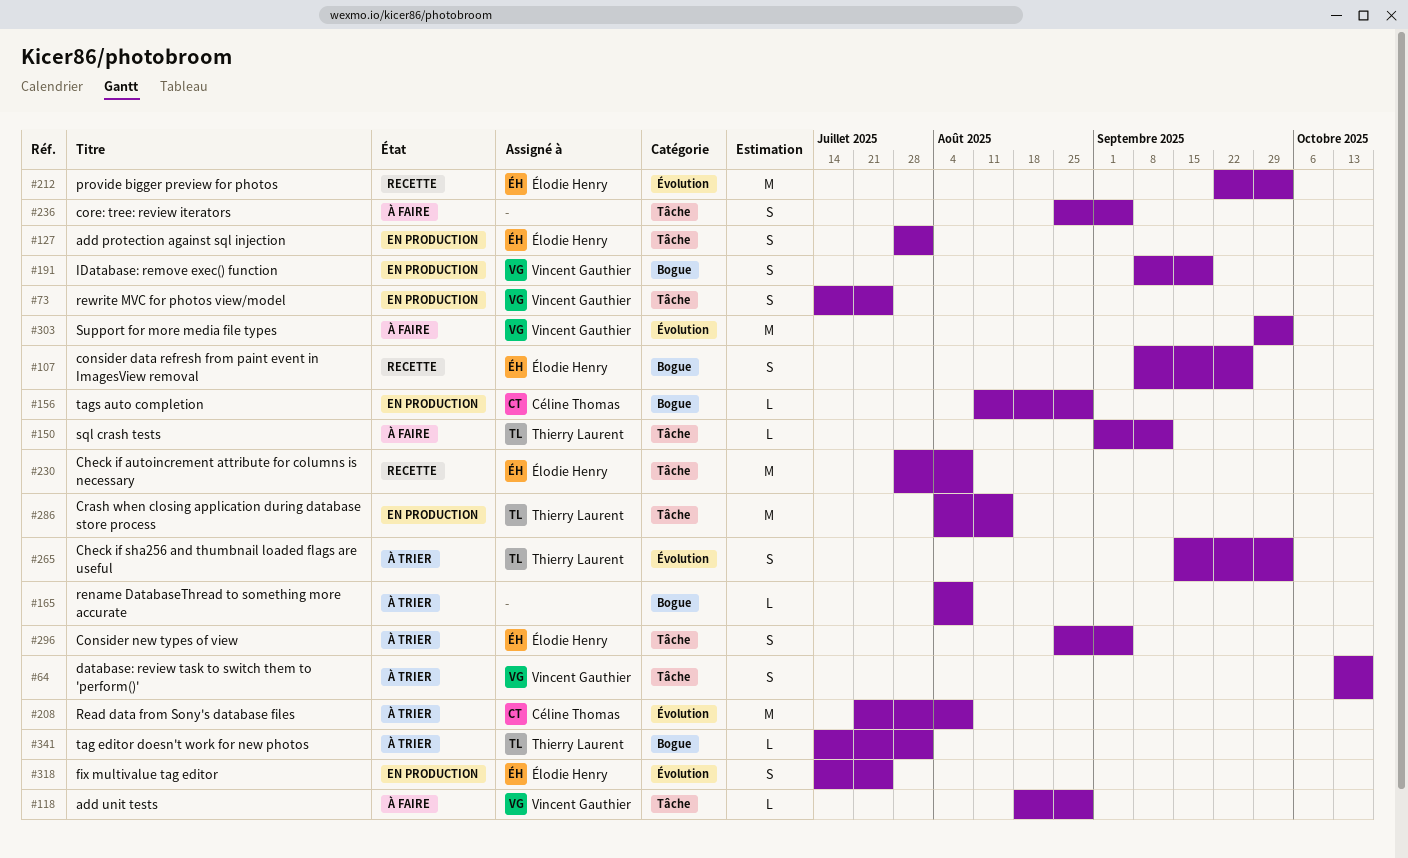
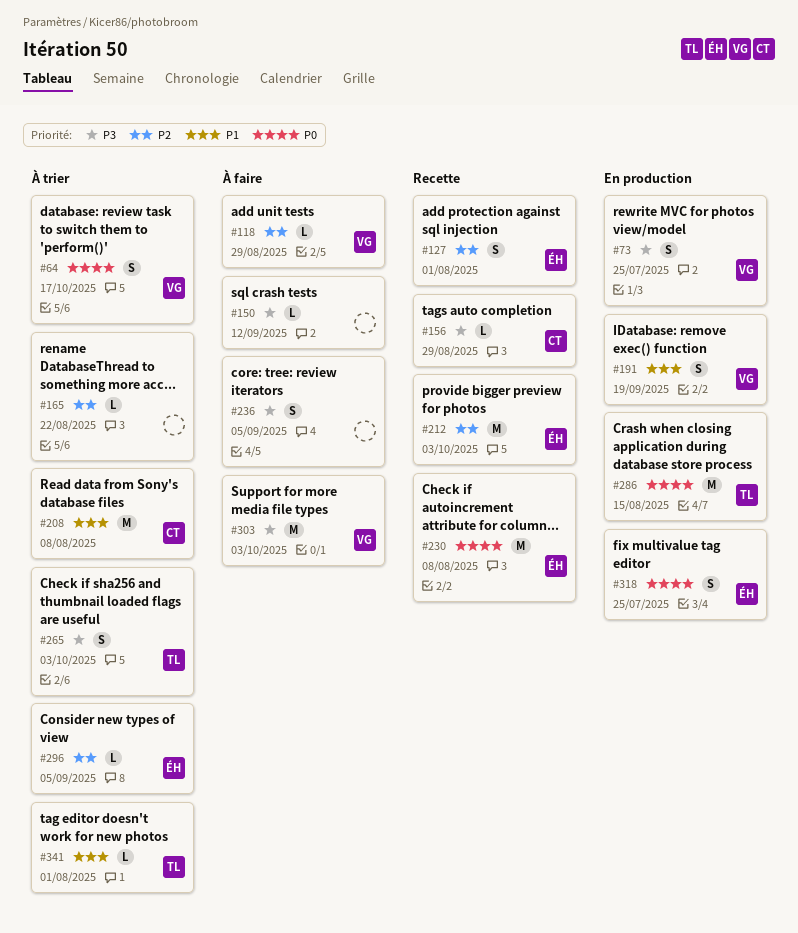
#107: present -> none
#127, status: En production -> Recette
#150, owner: Thierry Laurent -> none
#156, status: En production -> Recette
#165, due: Aug 8 -> Aug 22
#296, estimate: S -> L

